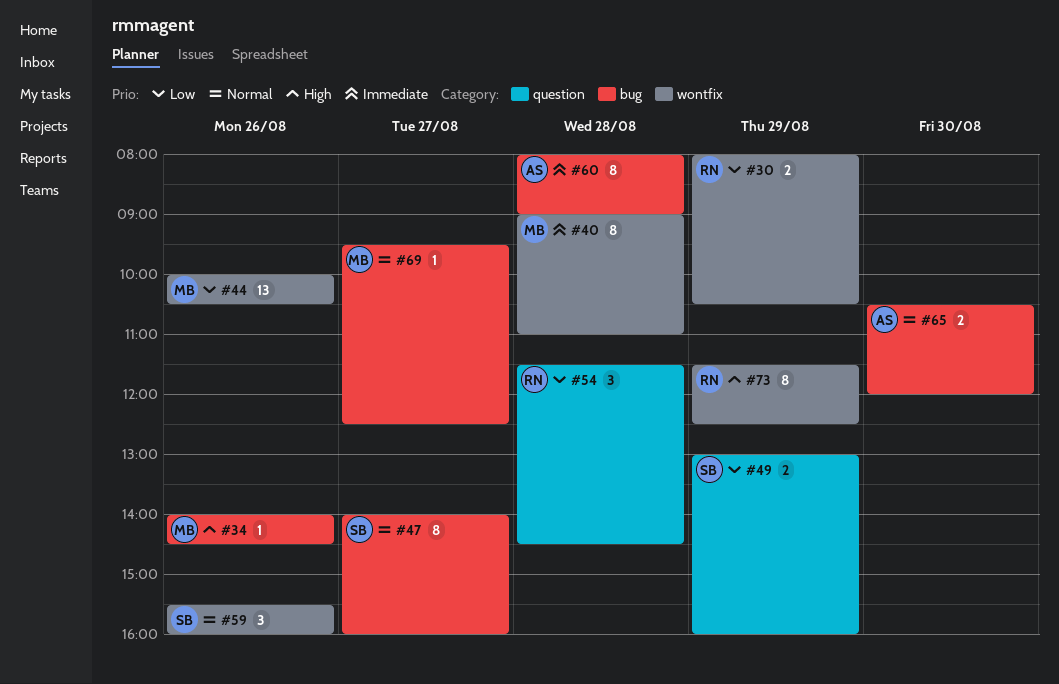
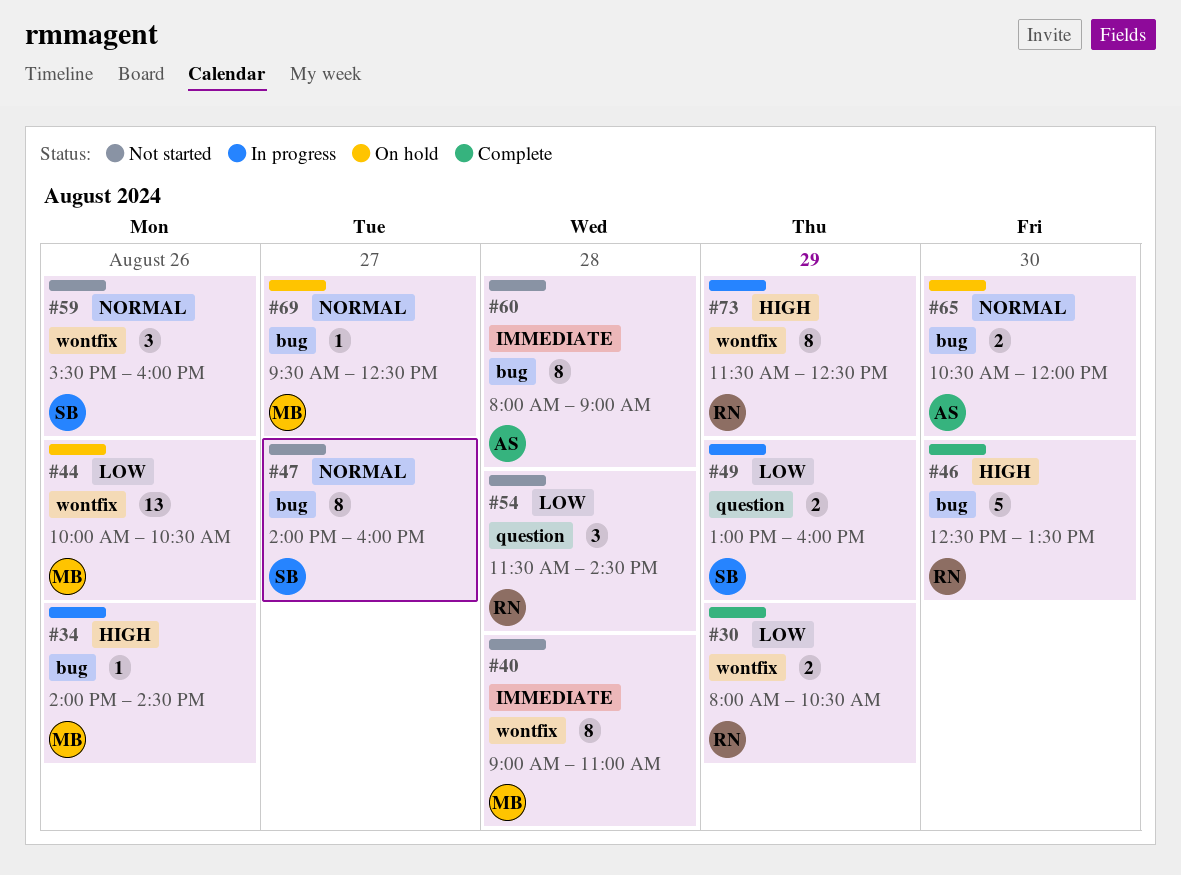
#46: none -> present

